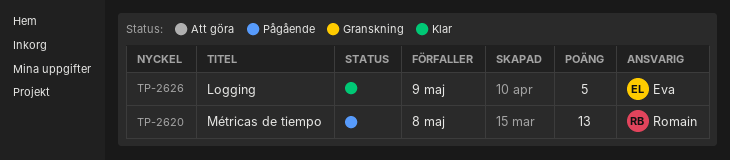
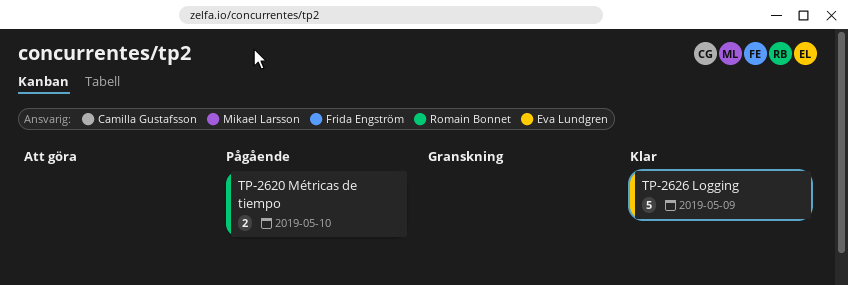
TP-2620, estimate: 13 -> 2
TP-2620, due: May 8 -> May 10

